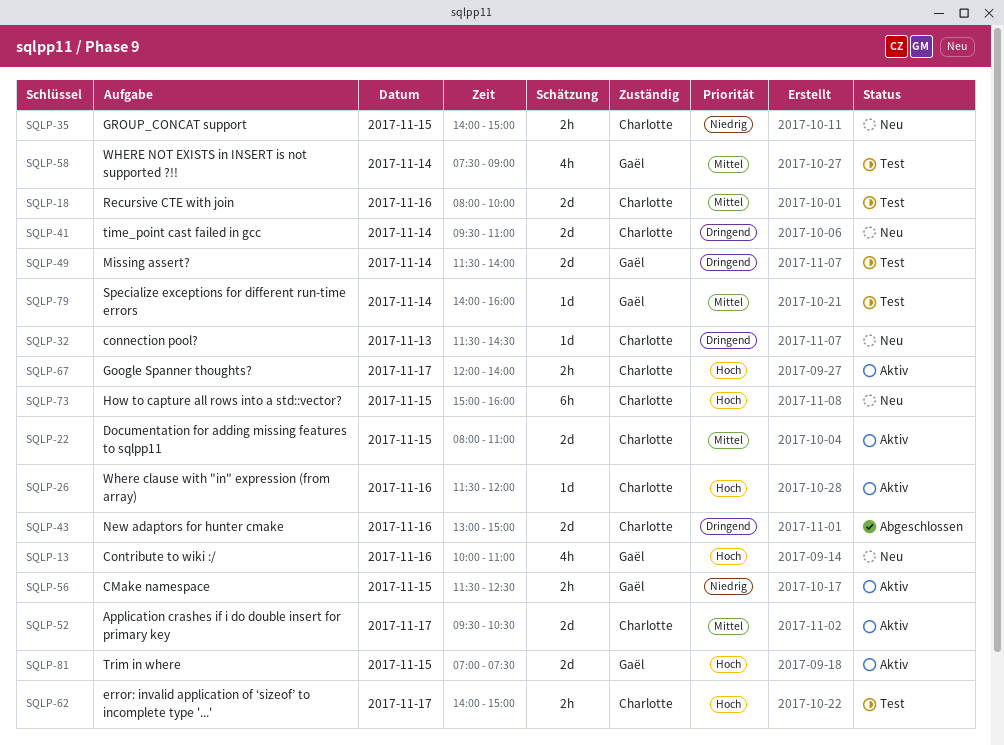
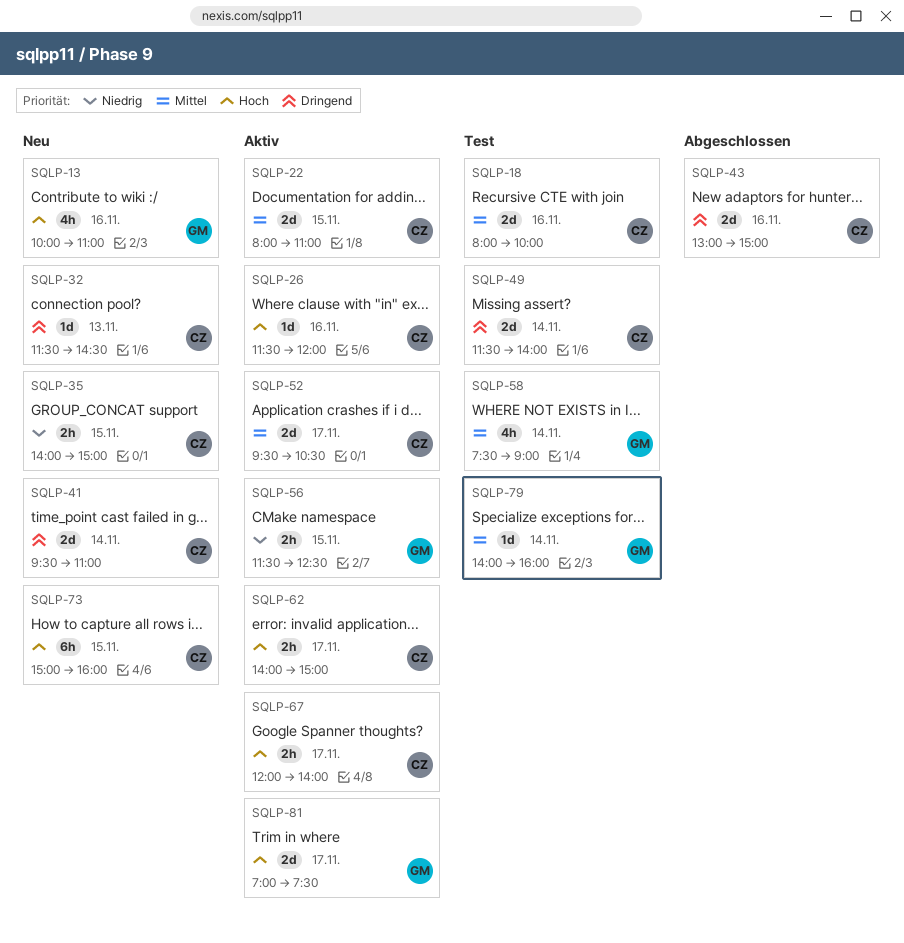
SQLP-49, owner: Gaël -> Charlotte
SQLP-62, status: Test -> Aktiv
SQLP-81, day: Nov 15 -> Nov 17

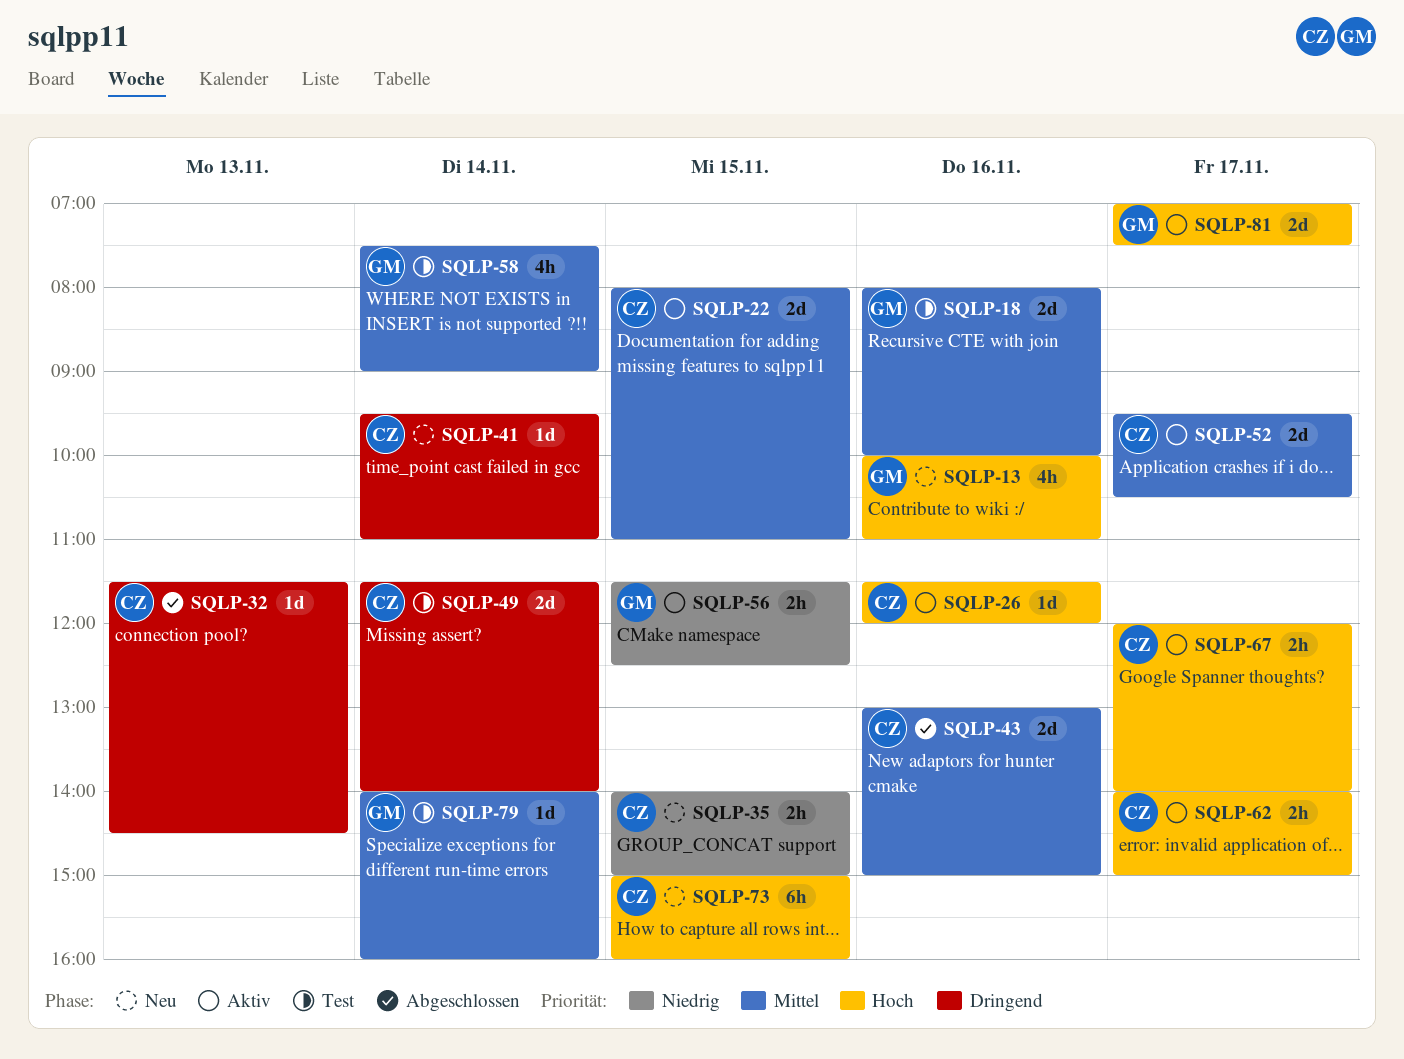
SQLP-18, owner: CZ -> GM
SQLP-32, status: Neu -> Abgeschlossen
SQLP-41, estimate: 2d -> 1d
SQLP-43, priority: Dringend -> Mittel

